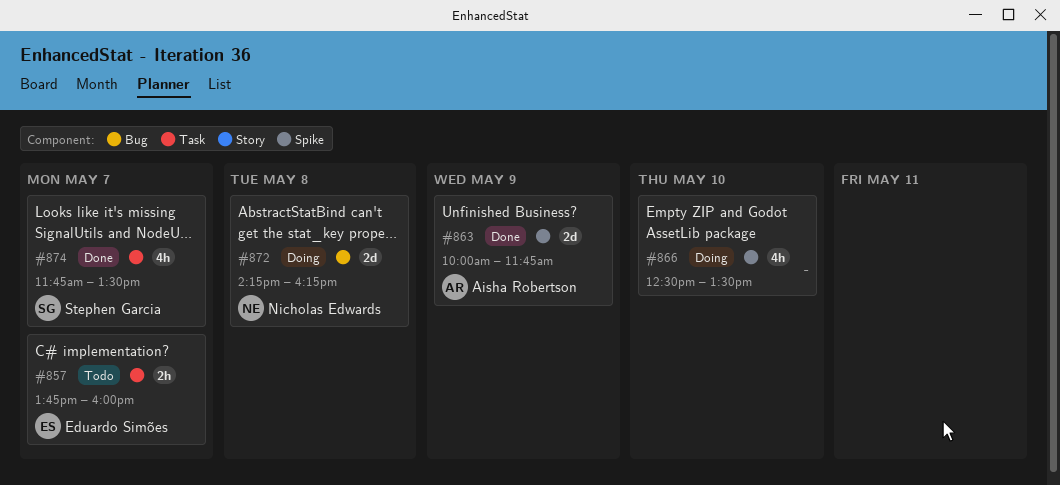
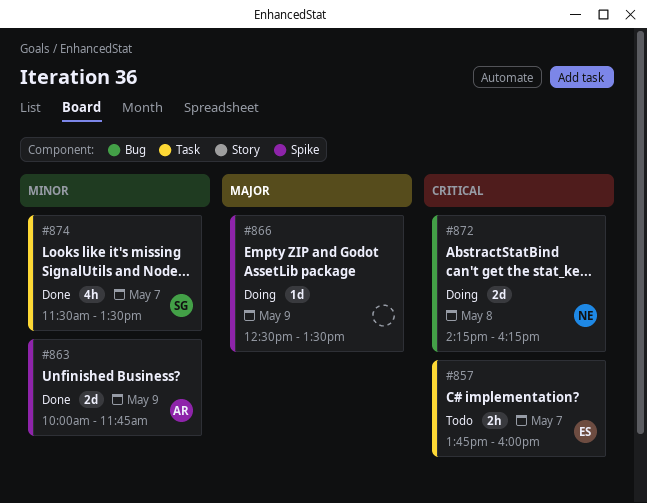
#866, estimate: 4h -> 1d
#866, day: May 10 -> May 9
#874, begins: 11:45 -> 11:30

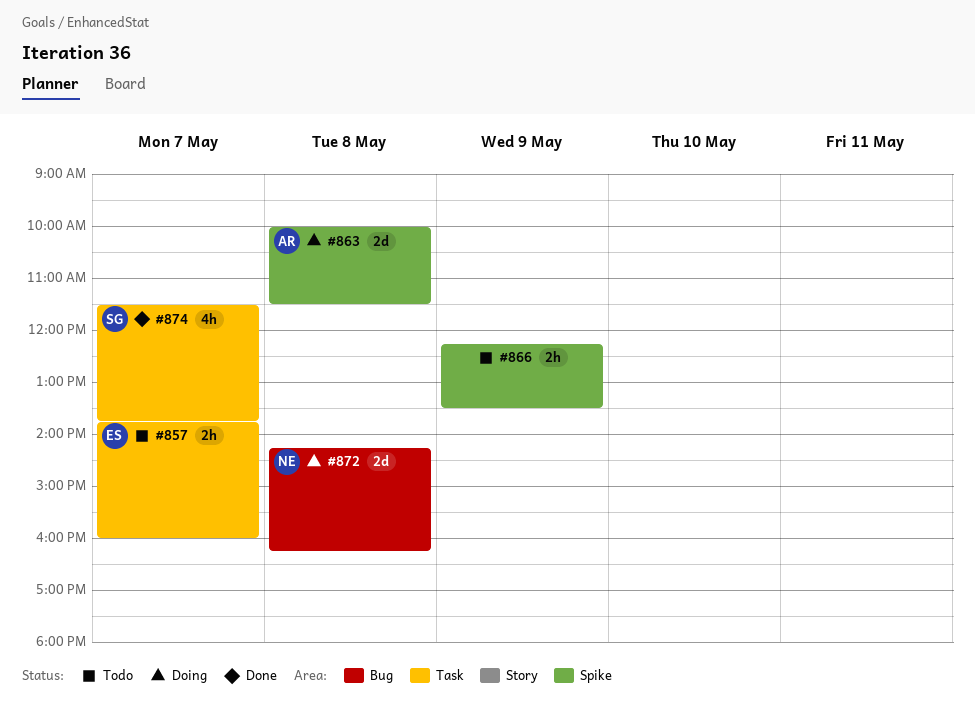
#863, status: Done -> Doing
#863, day: May 9 -> May 8
#863, ends: 11:45 -> 11:30
#866, status: Doing -> Todo
#866, estimate: 1d -> 2h
#866, begins: 12:30 -> 12:15
#874, ends: 13:30 -> 13:45

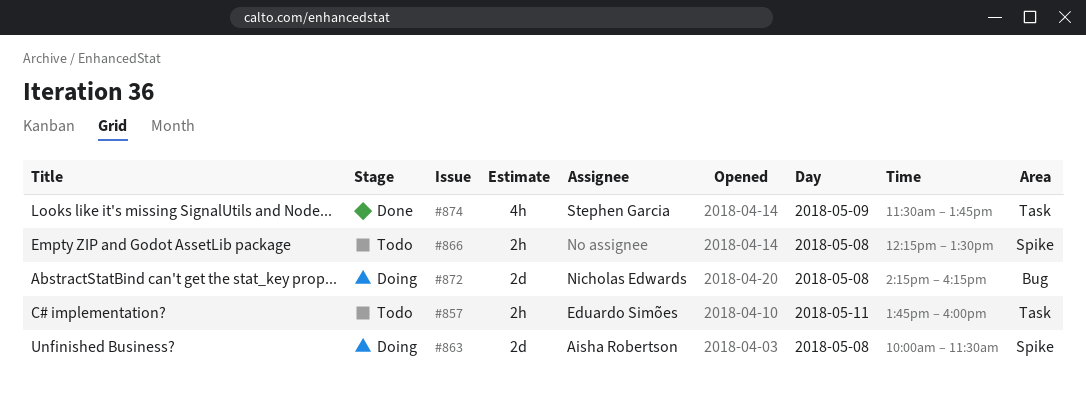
#857, day: May 7 -> May 11
#866, day: May 9 -> May 8
#874, day: May 7 -> May 9

